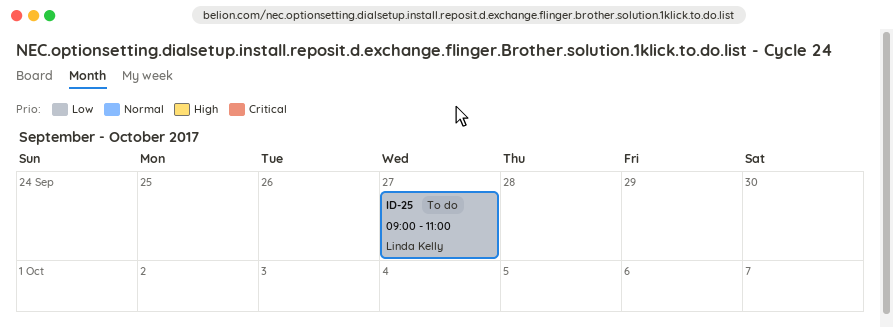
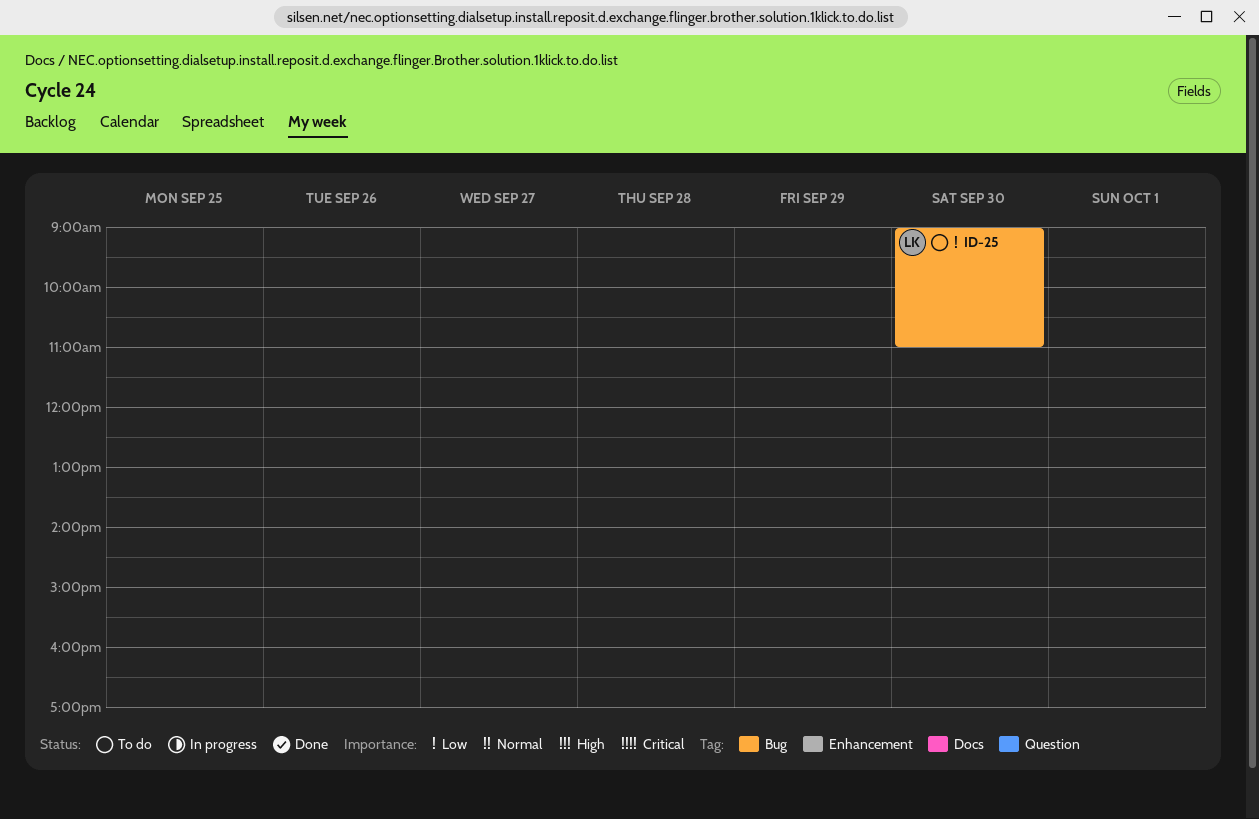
ID-25, day: Sep 27 -> Sep 30

